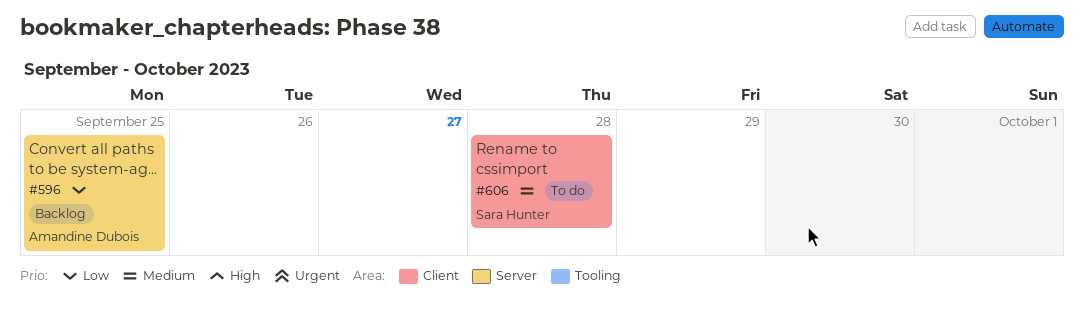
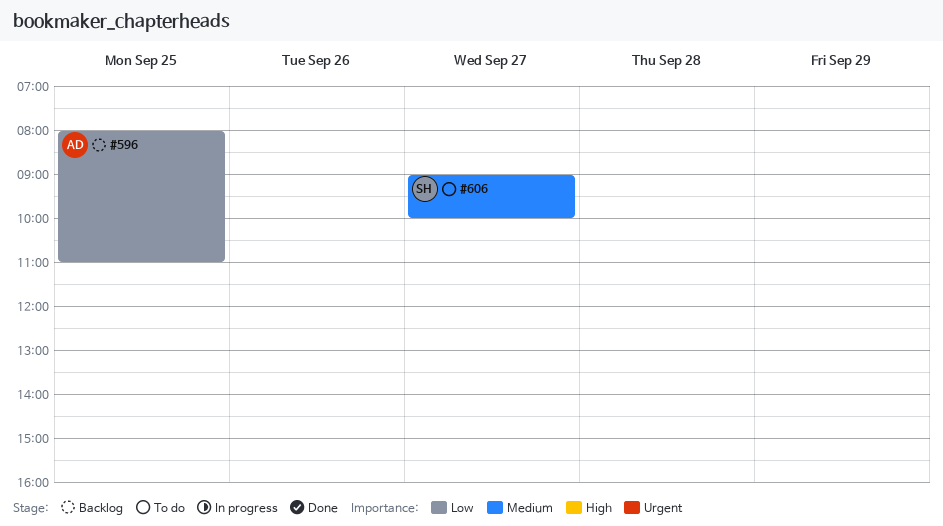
#606, day: Sep 28 -> Sep 27

